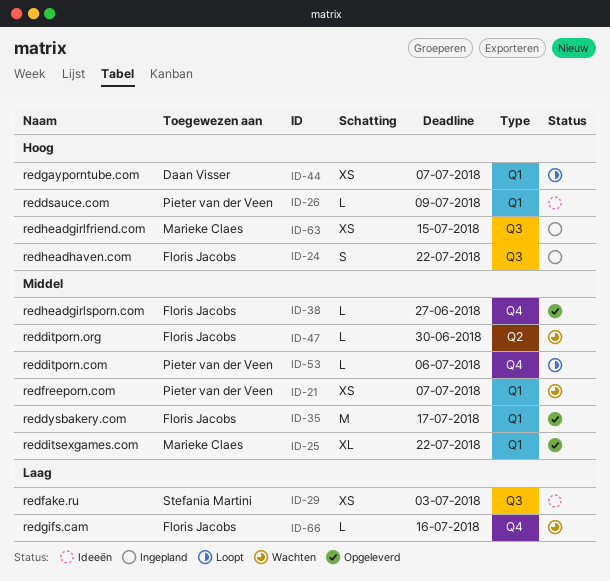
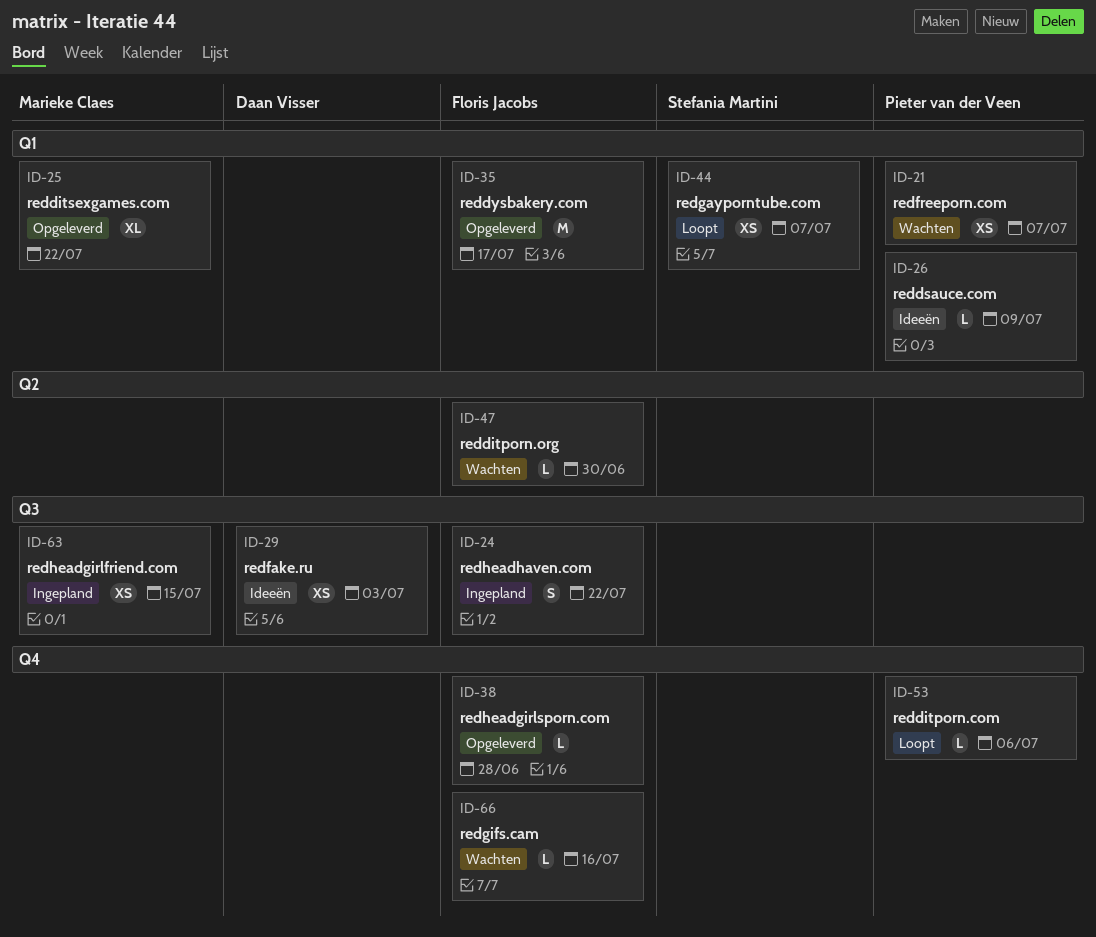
ID-29, owner: Stefania Martini -> Daan Visser
ID-38, due: Jun 27 -> Jun 28
ID-44, owner: Daan Visser -> Stefania Martini

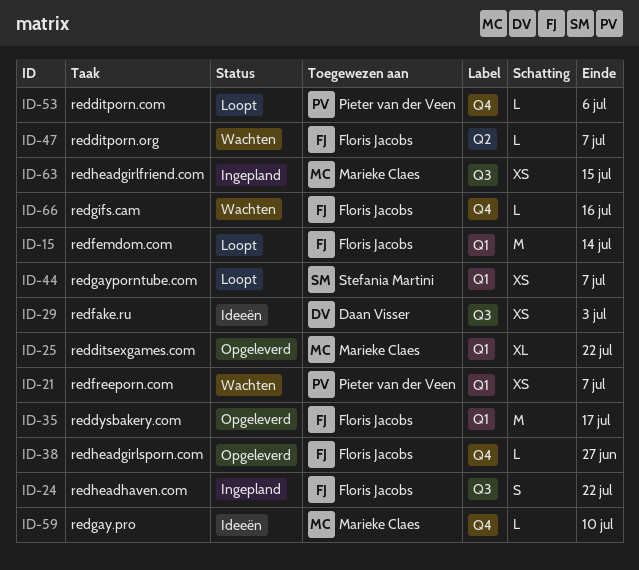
ID-15: none -> present
ID-26: present -> none
ID-38, due: Jun 28 -> Jun 27
ID-47, due: Jun 30 -> Jul 7
ID-59: none -> present

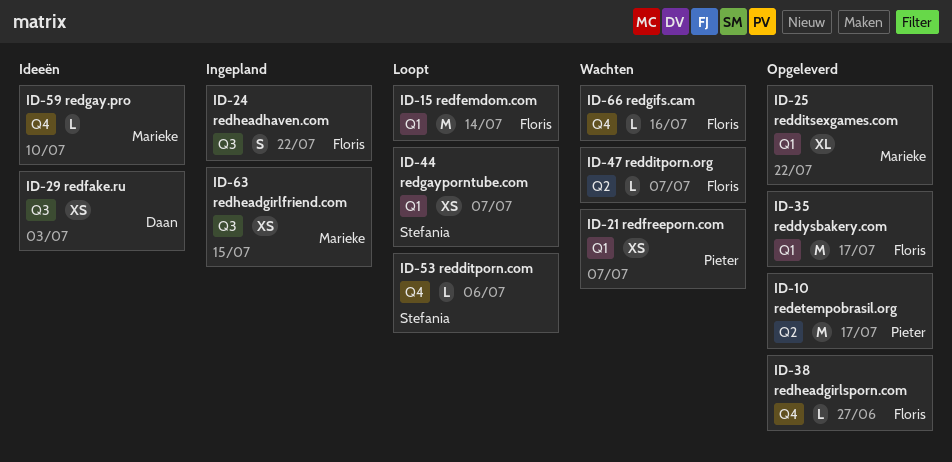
ID-10: none -> present
ID-53, owner: Pieter van der Veen -> Stefania Martini

